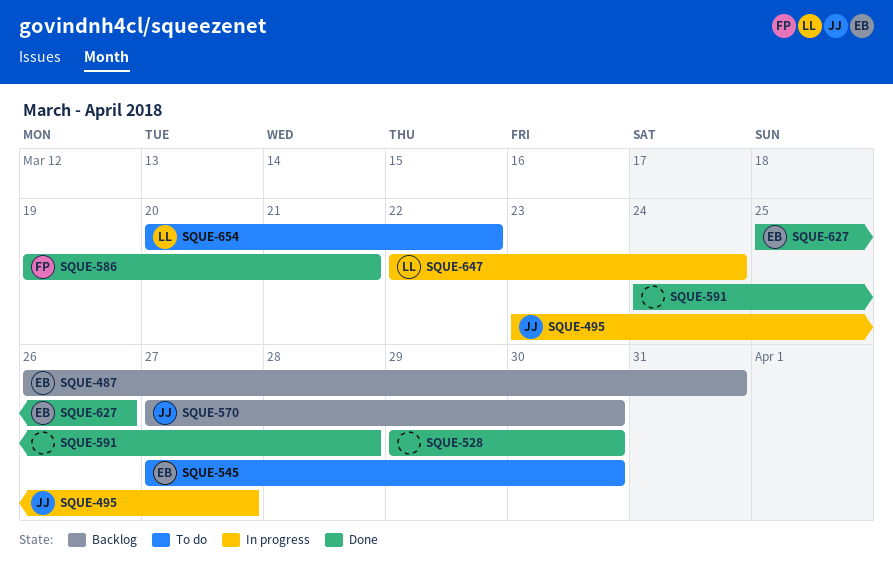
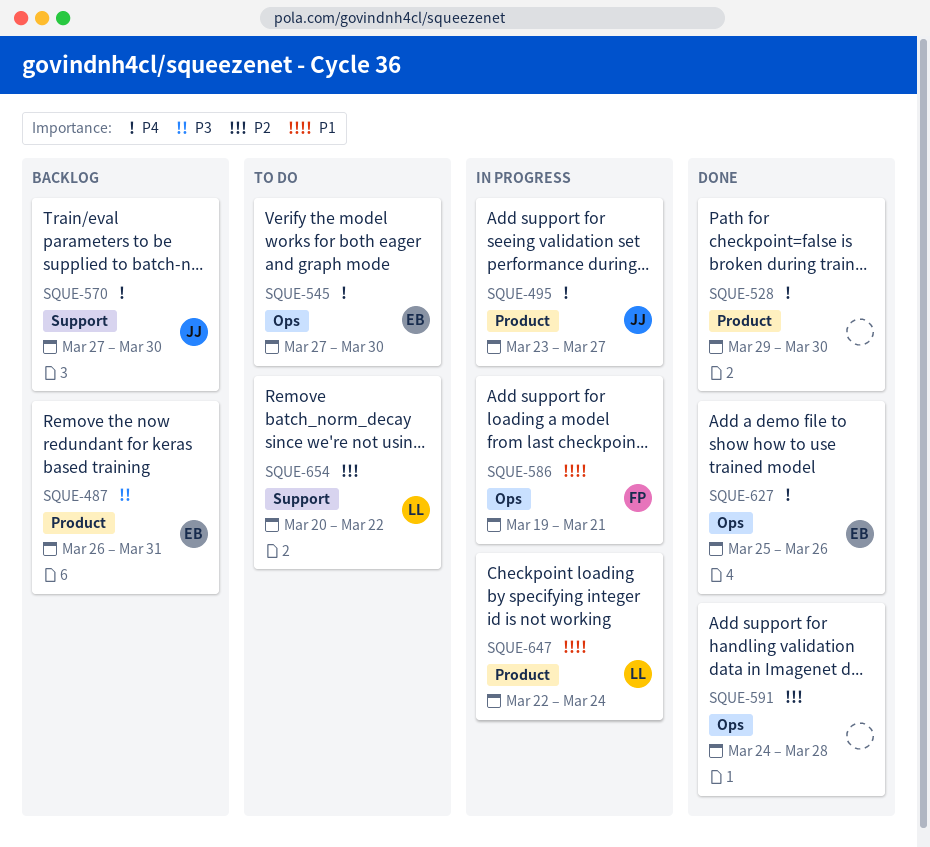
SQUE-586, status: Done -> In progress

